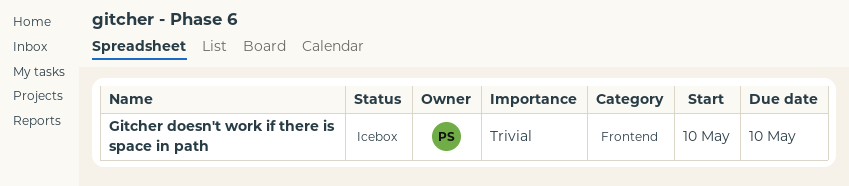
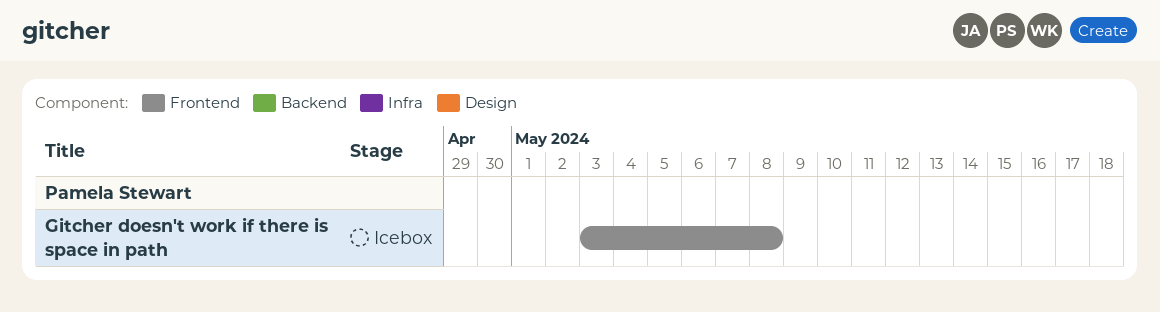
Gitcher doesn't work if there is space in path, start: May 10 -> May 3
Gitcher doesn't work if there is space in path, due: May 10 -> May 8

